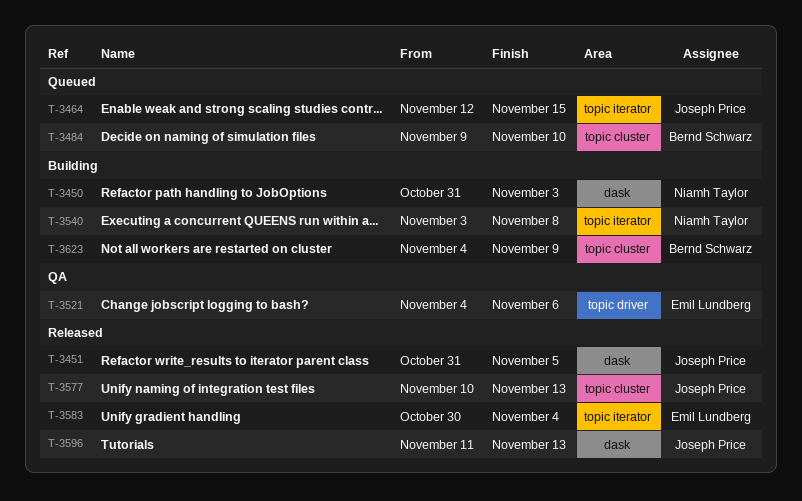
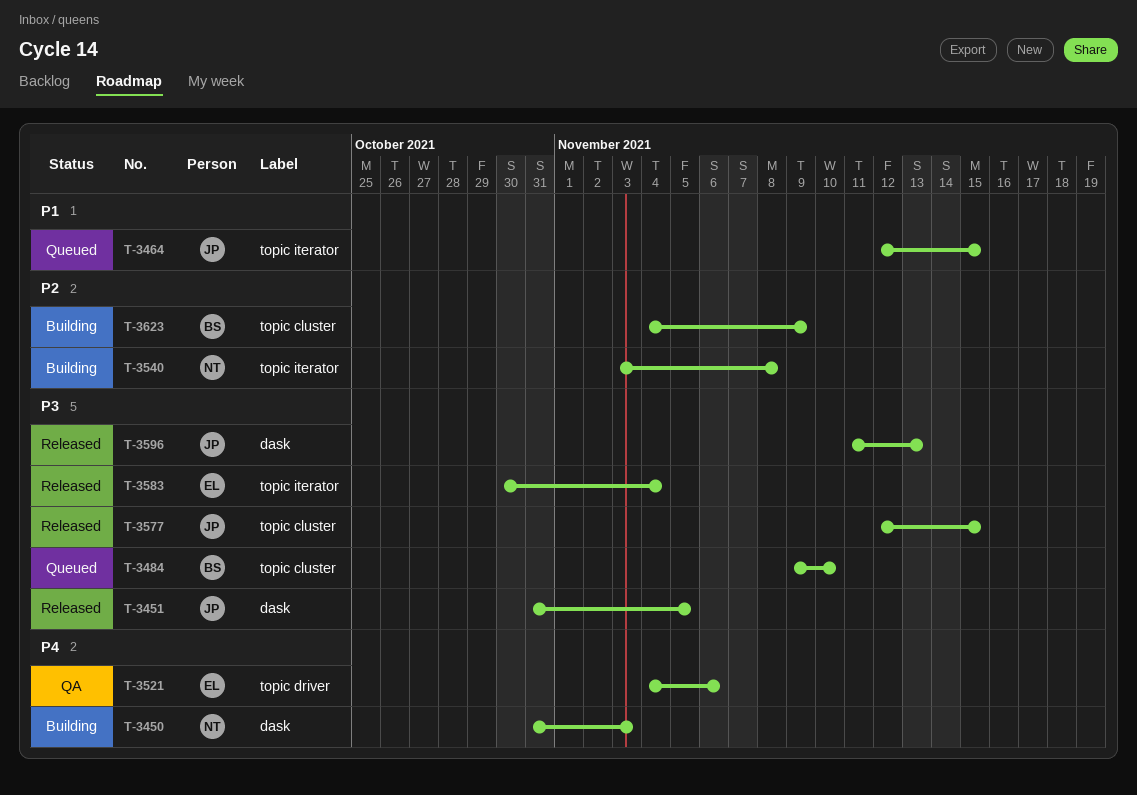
T-3577, start: Nov 10 -> Nov 12
T-3577, due: Nov 13 -> Nov 15

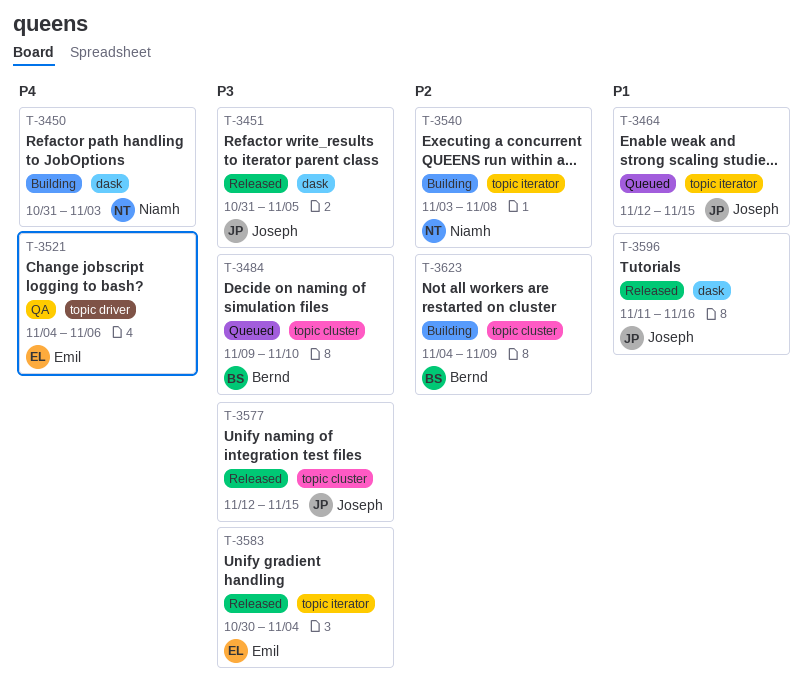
T-3596, priority: P3 -> P1
T-3596, due: Nov 13 -> Nov 16

